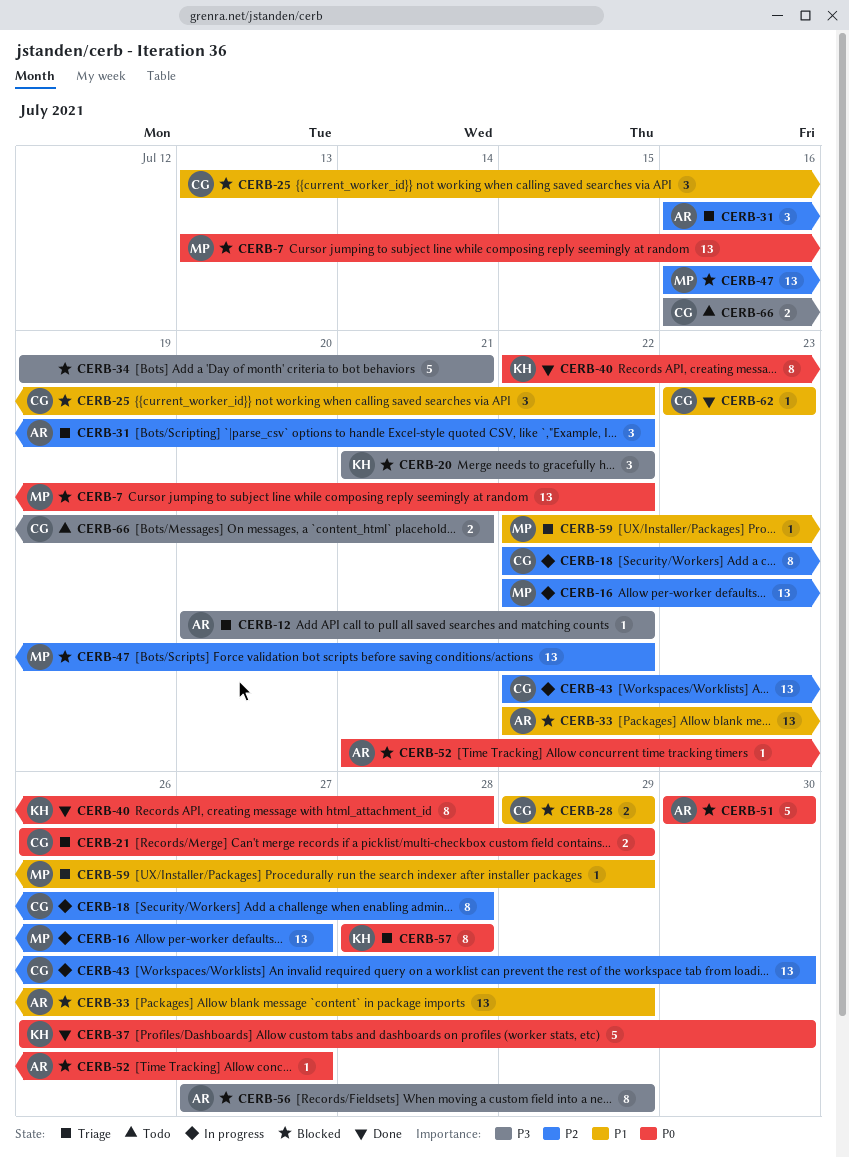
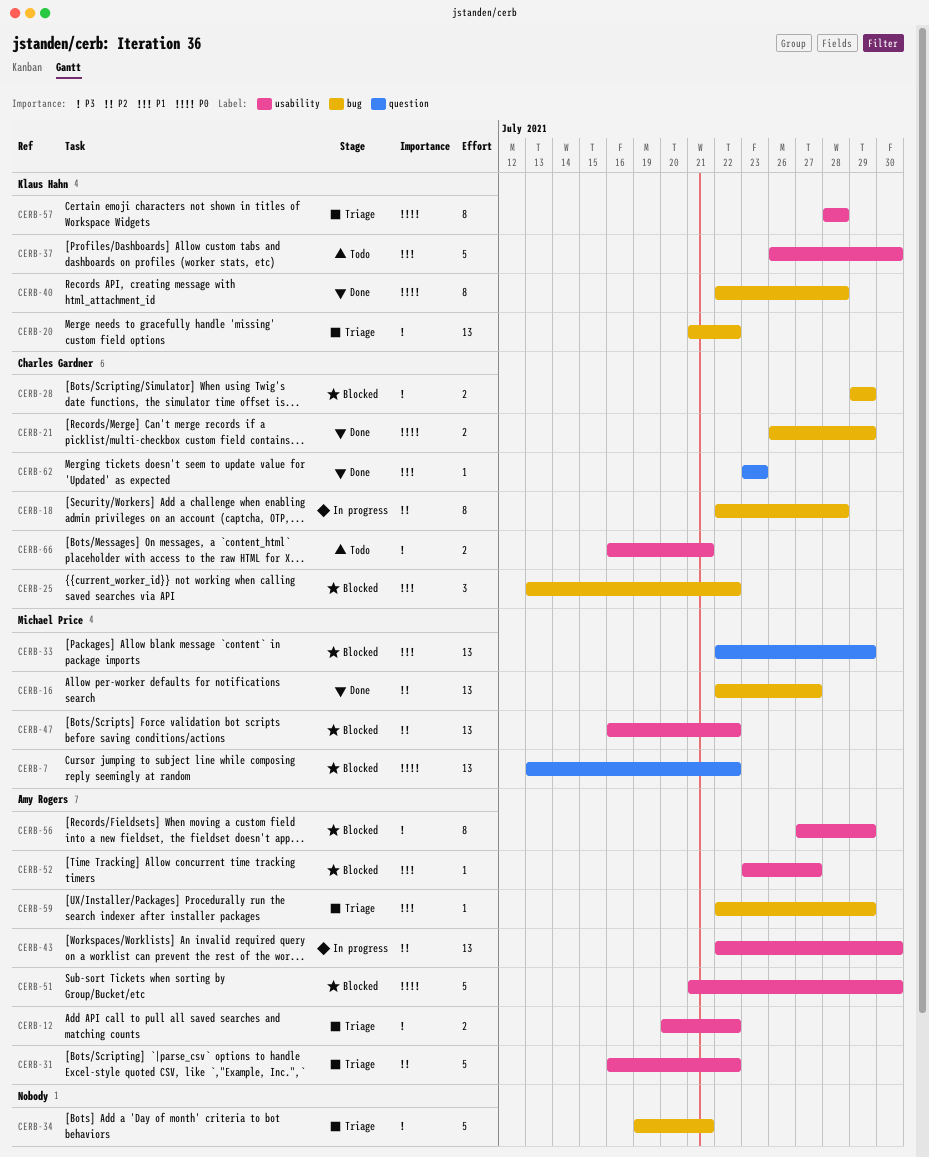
CERB-12, estimate: 1 -> 2
CERB-16, status: In progress -> Done
CERB-20, status: Blocked -> Triage
CERB-20, estimate: 3 -> 13
CERB-21, status: Triage -> Done
CERB-28, priority: P1 -> P3
CERB-31, estimate: 3 -> 5
CERB-33, owner: Amy Rogers -> Michael Price
CERB-34, status: Blocked -> Triage
CERB-37, status: Done -> Todo
CERB-37, priority: P0 -> P1
CERB-43, owner: Charles Gardner -> Amy Rogers
CERB-51, start: Jul 30 -> Jul 21
CERB-52, priority: P0 -> P1
CERB-52, start: Jul 21 -> Jul 23
CERB-59, owner: Michael Price -> Amy Rogers

